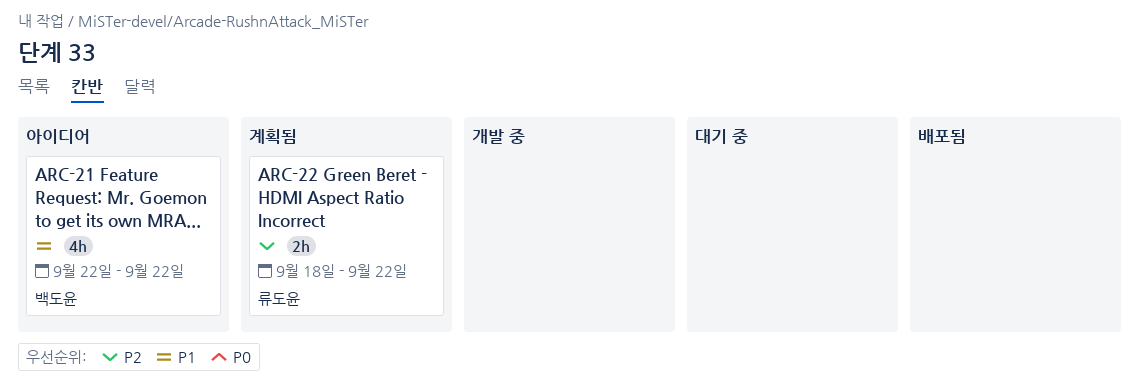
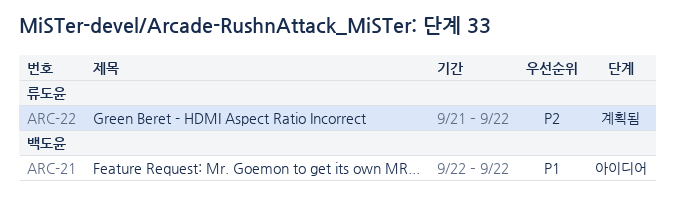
ARC-22, start: Sep 18 -> Sep 21

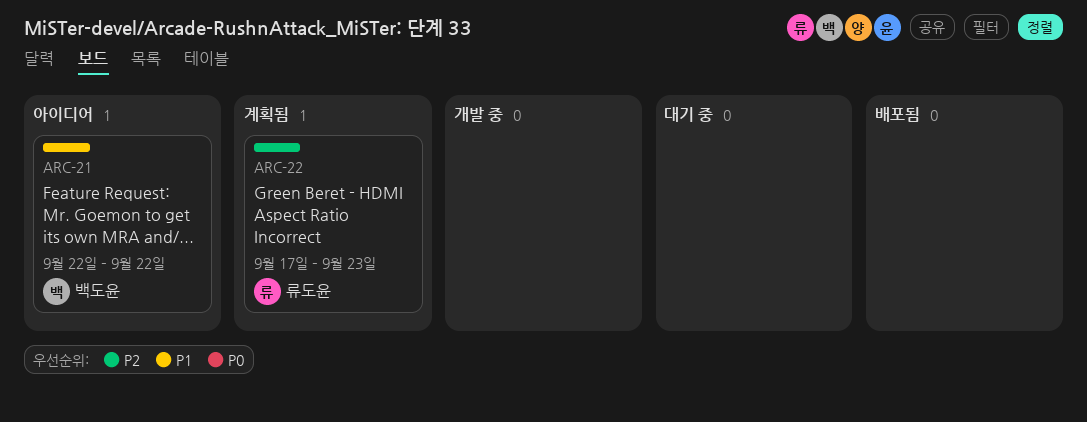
ARC-22, start: Sep 21 -> Sep 17
ARC-22, due: Sep 22 -> Sep 23

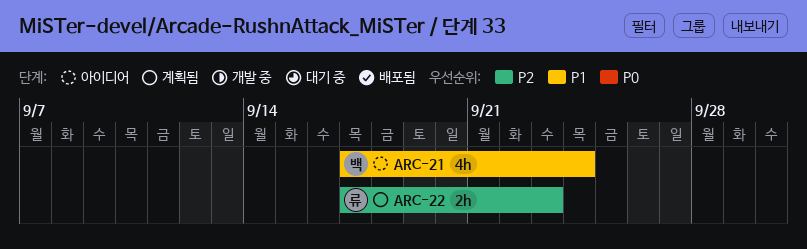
ARC-21, start: Sep 22 -> Sep 17
ARC-21, due: Sep 22 -> Sep 24

